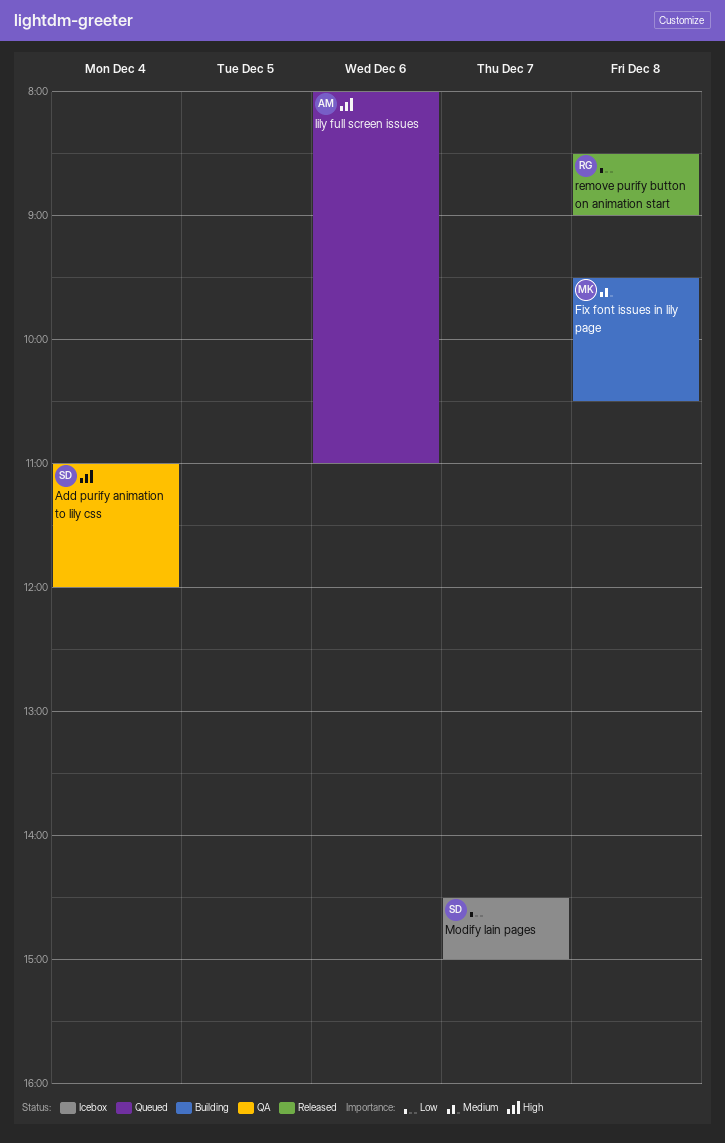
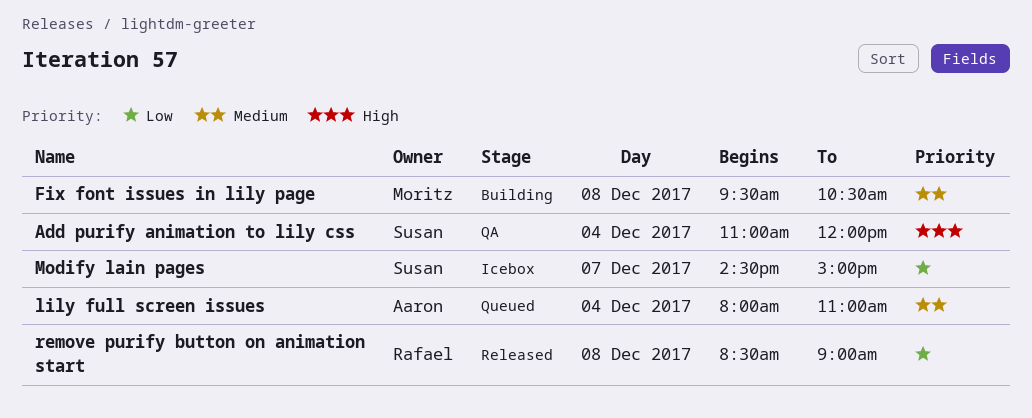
lily full screen issues, priority: High -> Medium
lily full screen issues, day: Dec 6 -> Dec 4

